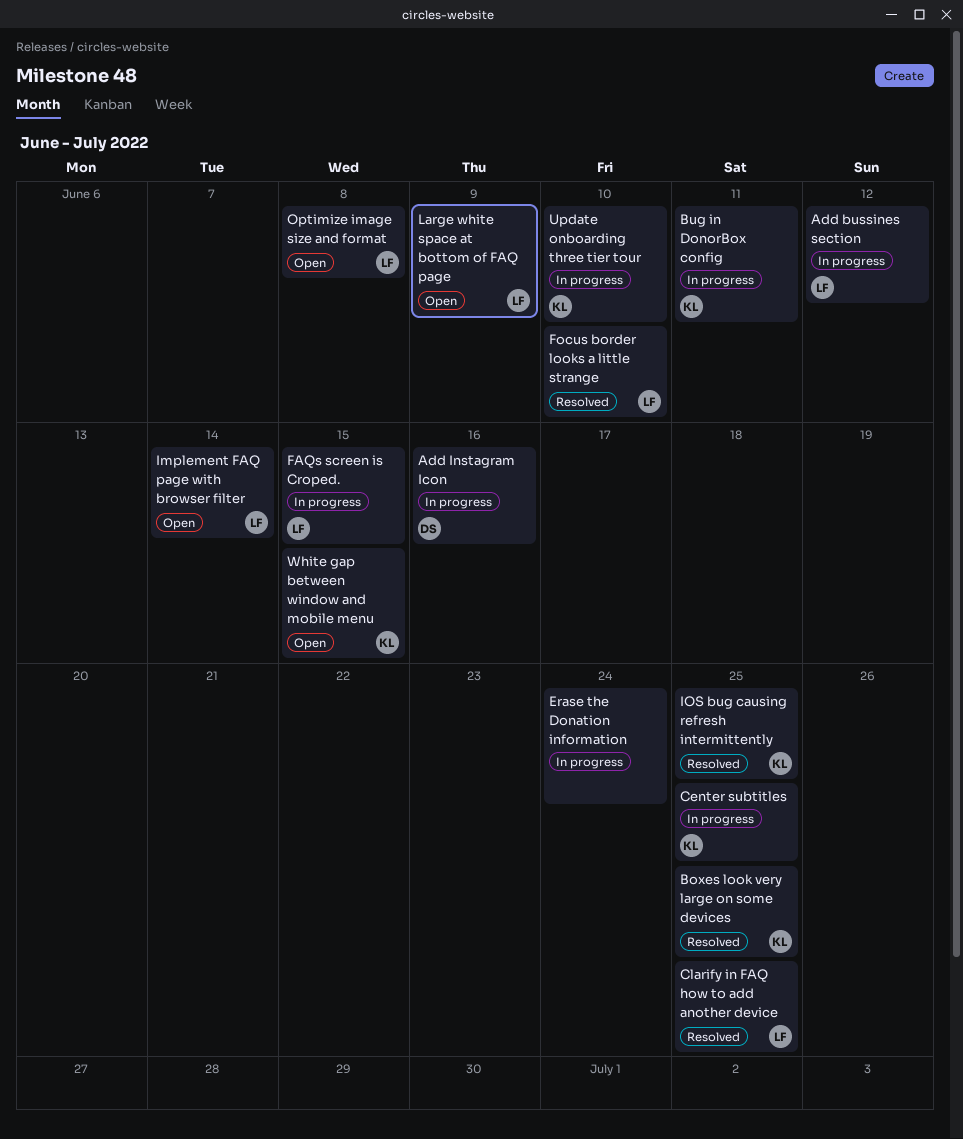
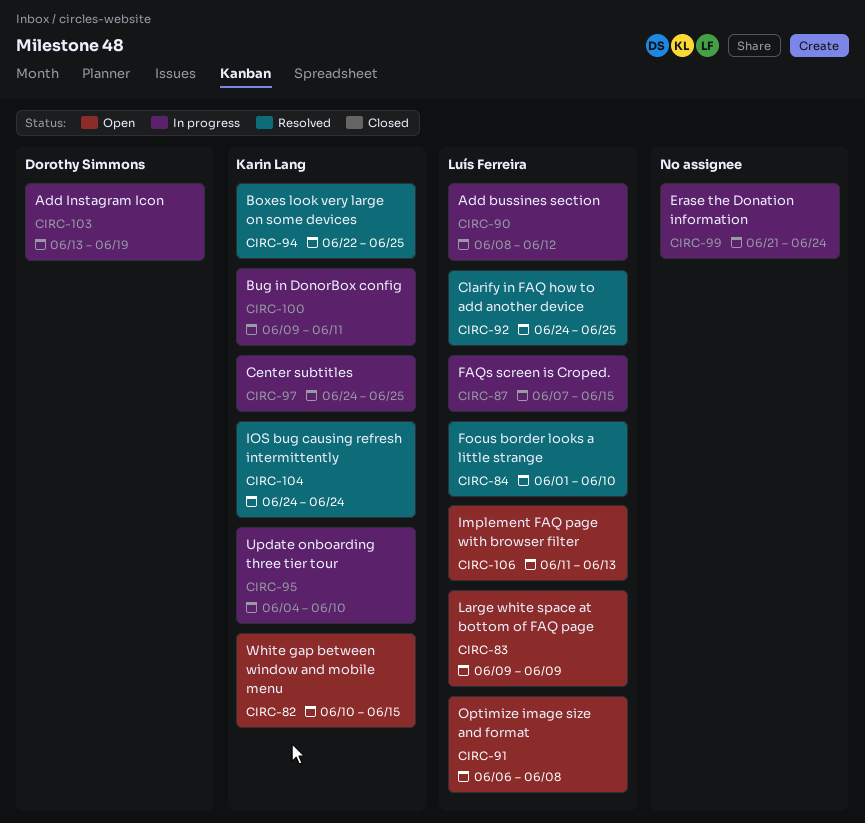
Add Instagram Icon, due: Jun 16 -> Jun 19
Implement FAQ page with browser filter, due: Jun 14 -> Jun 13
IOS bug causing refresh intermittently, due: Jun 25 -> Jun 24

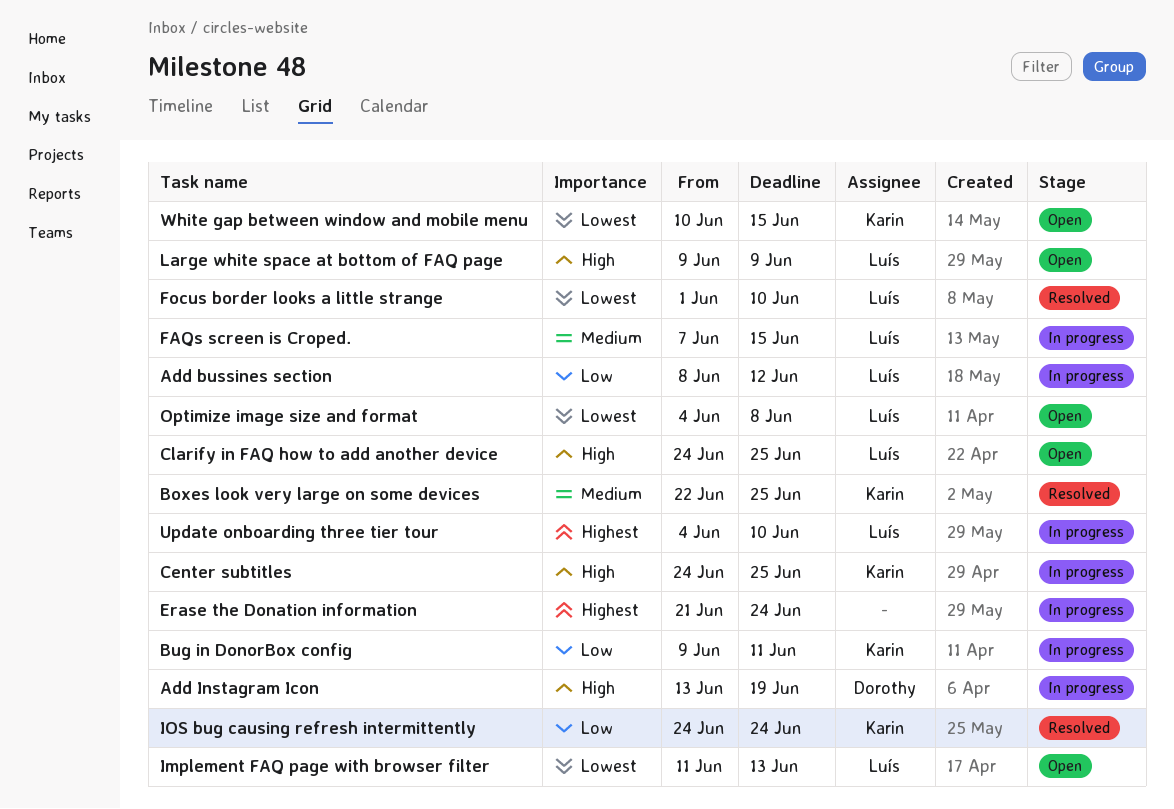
Clarify in FAQ how to add another device, status: Resolved -> Open
Optimize image size and format, start: Jun 6 -> Jun 4
Update onboarding three tier tour, owner: Karin Lang -> Luís Ferreira

